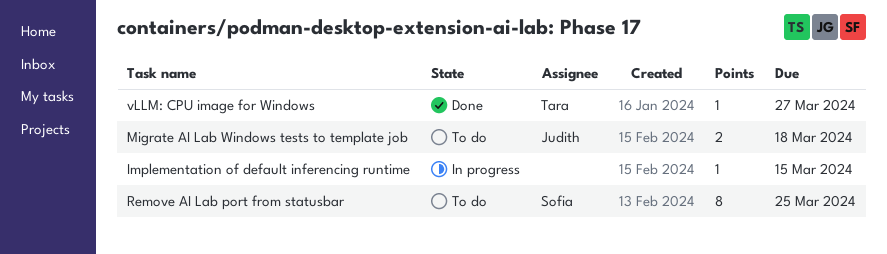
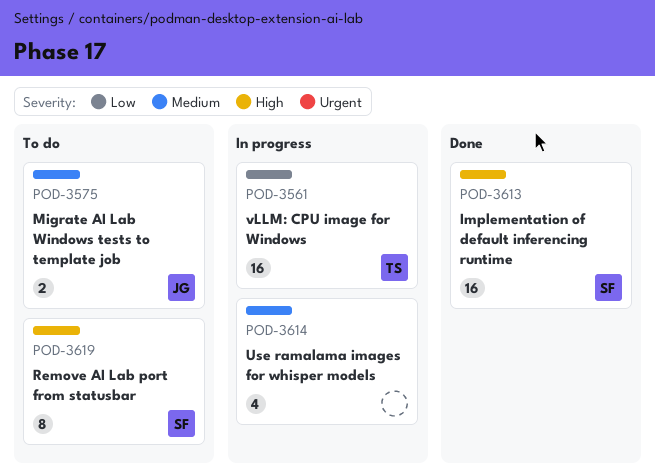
Implementation of default inferencing runtime, status: In progress -> Done
Implementation of default inferencing runtime, owner: none -> Sofia
Implementation of default inferencing runtime, estimate: 1 -> 16
Use ramalama images for whisper models: none -> present
vLLM: CPU image for Windows, status: Done -> In progress
vLLM: CPU image for Windows, estimate: 1 -> 16

